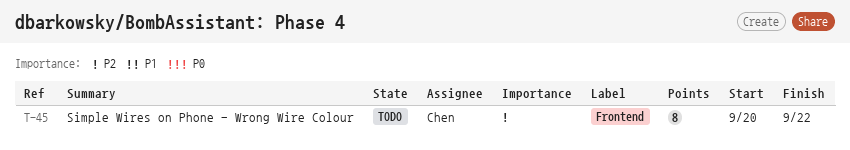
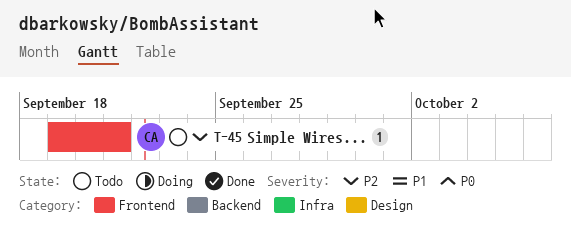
T-45, estimate: 8 -> 1
T-45, start: Sep 20 -> Sep 19
T-45, due: Sep 22 -> Sep 21

